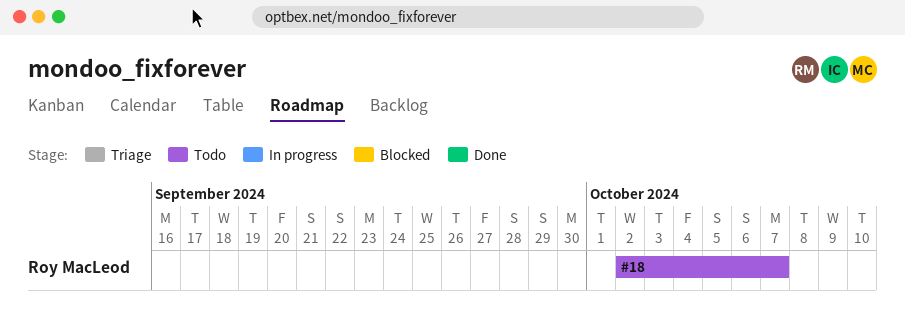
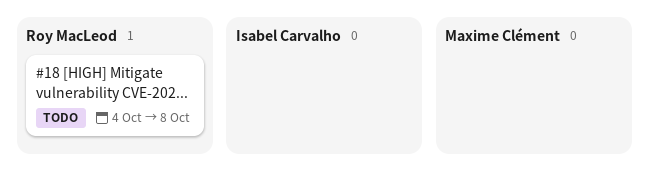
#18, start: Oct 2 -> Oct 4
#18, due: Oct 7 -> Oct 8

